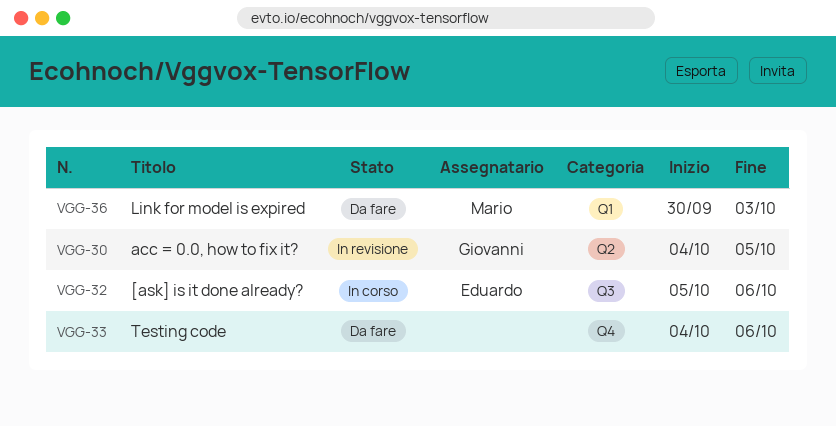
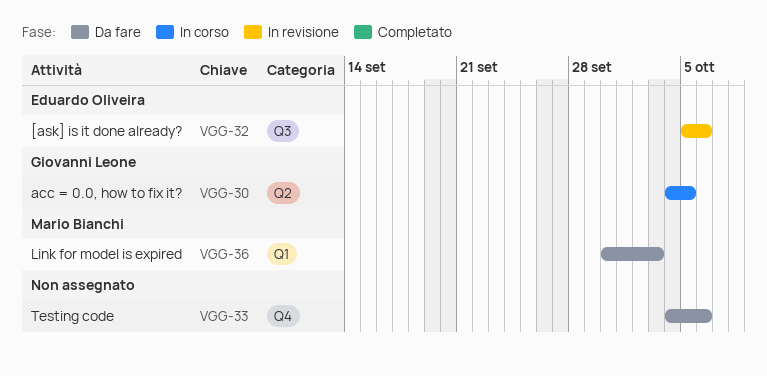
VGG-30, status: In revisione -> In corso
VGG-32, status: In corso -> In revisione

